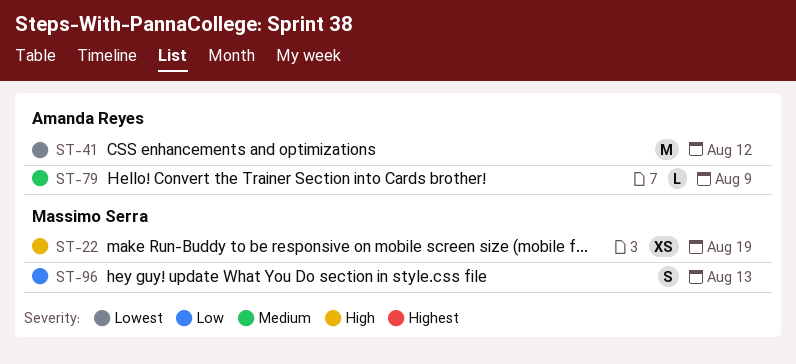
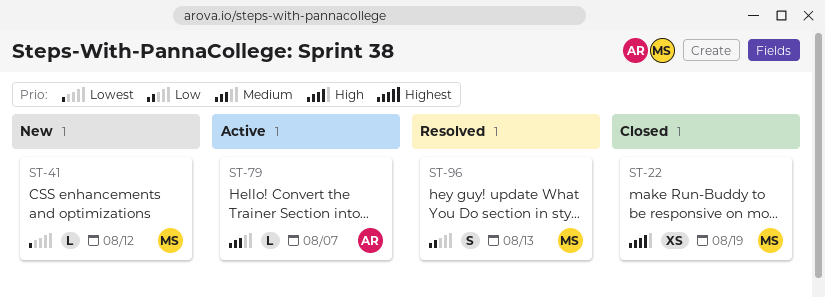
ST-41, owner: Amanda Reyes -> Massimo Serra
ST-41, estimate: M -> L
ST-79, due: Aug 9 -> Aug 7

